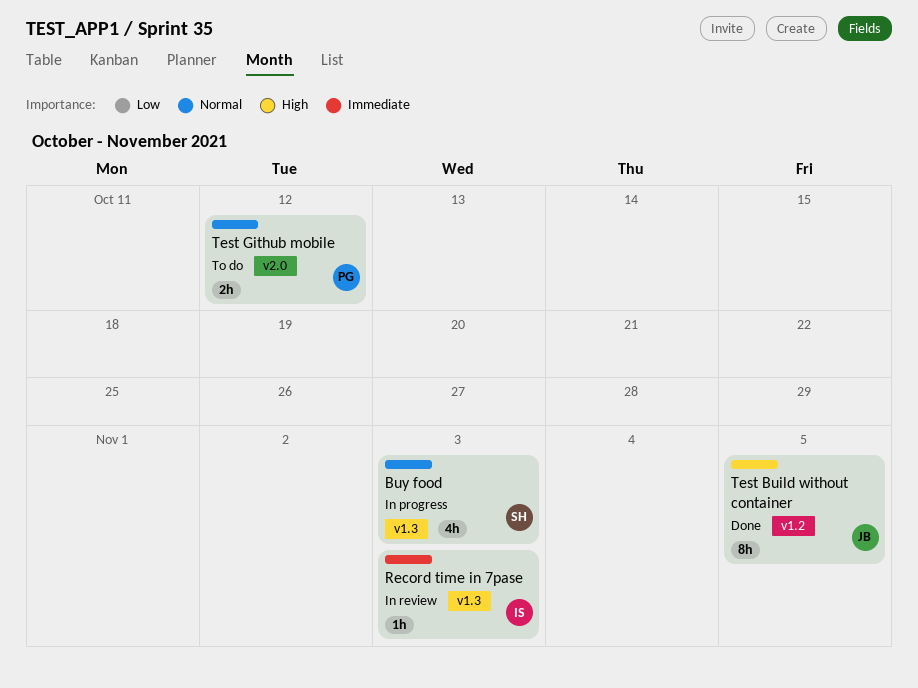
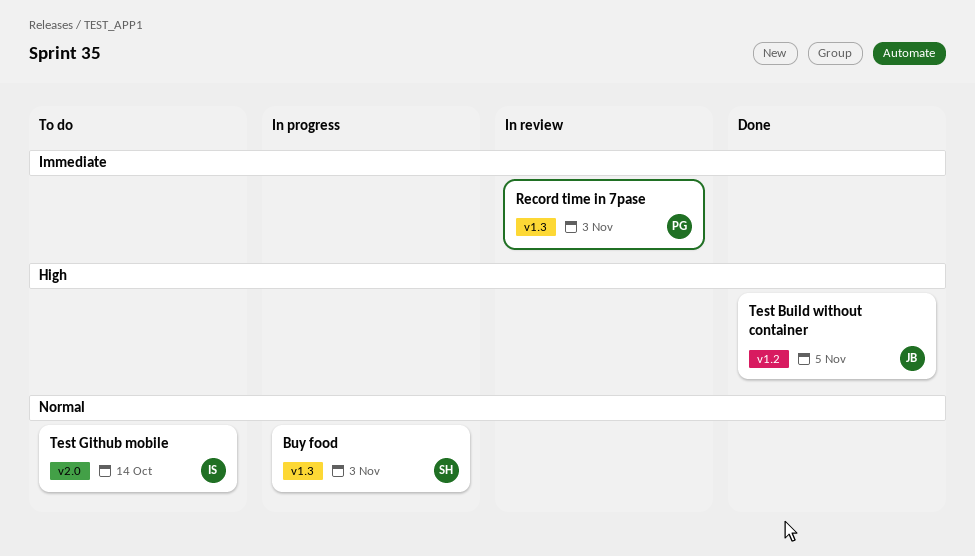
Record time in 7pase, owner: IS -> PG
Test Github mobile, owner: PG -> IS
Test Github mobile, due: Oct 12 -> Oct 14

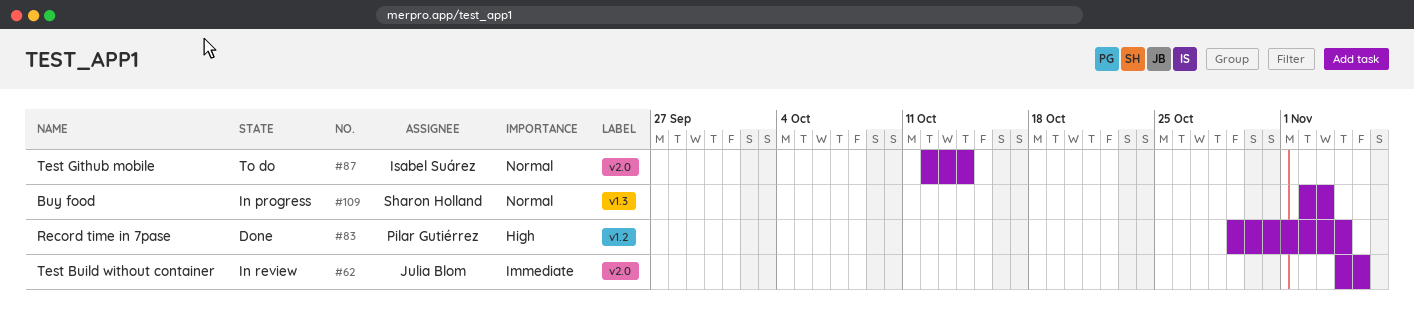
Record time in 7pase, status: In review -> Done
Record time in 7pase, priority: Immediate -> High
Record time in 7pase, label: v1.3 -> v1.2
Record time in 7pase, due: Nov 3 -> Nov 4
Test Build without container, status: Done -> In review
Test Build without container, priority: High -> Immediate
Test Build without container, label: v1.2 -> v2.0

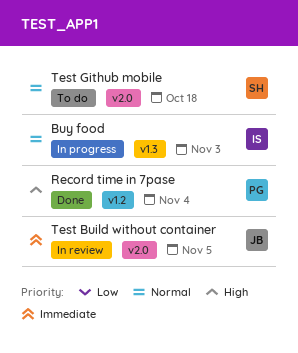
Buy food, owner: Sharon Holland -> Isabel Suárez
Test Github mobile, owner: Isabel Suárez -> Sharon Holland
Test Github mobile, due: Oct 14 -> Oct 18

